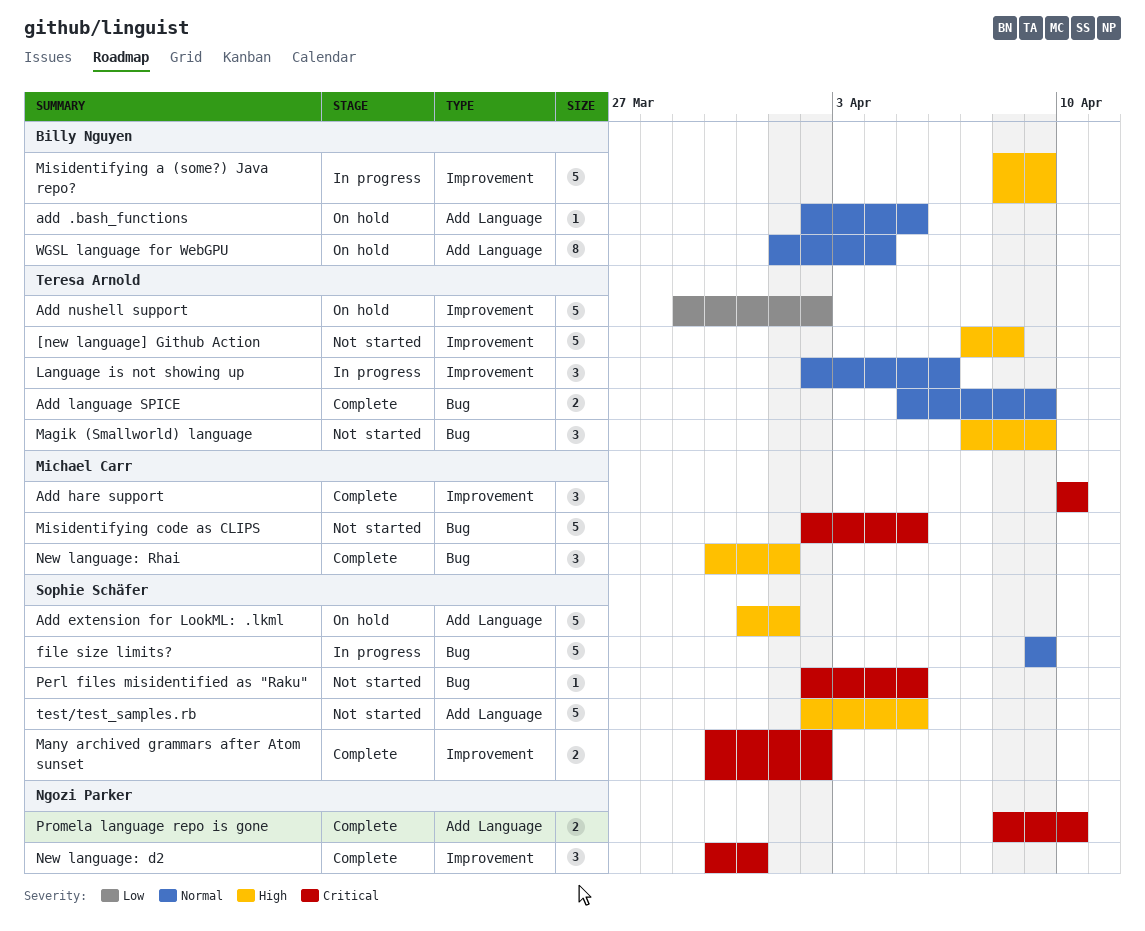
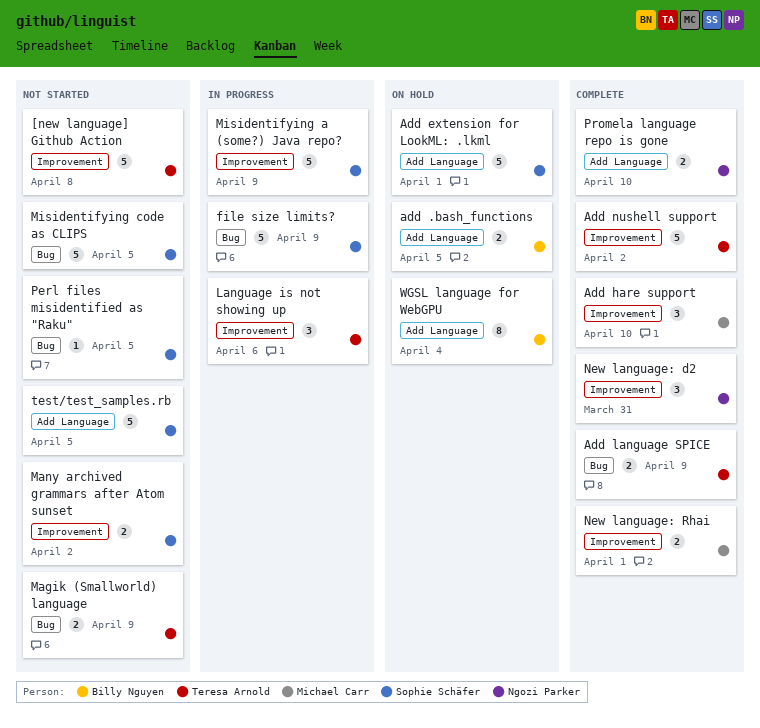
add .bash_functions, estimate: 1 -> 2
Add nushell support, status: On hold -> Complete
Magik (Smallworld) language, estimate: 3 -> 2
Many archived grammars after Atom sunset, status: Complete -> Not started
Misidentifying a (some?) Java repo?, owner: Billy Nguyen -> Sophie Schäfer
Misidentifying code as CLIPS, owner: Michael Carr -> Sophie Schäfer
New language: Rhai, label: Bug -> Improvement
New language: Rhai, estimate: 3 -> 2

